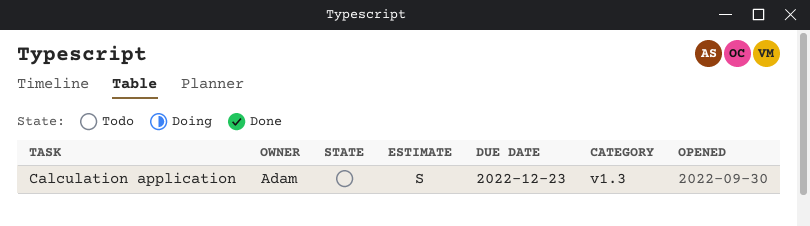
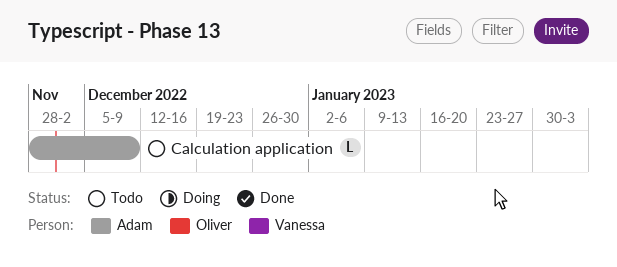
Calculation application, estimate: S -> L
Calculation application, due: Dec 23 -> Dec 9

